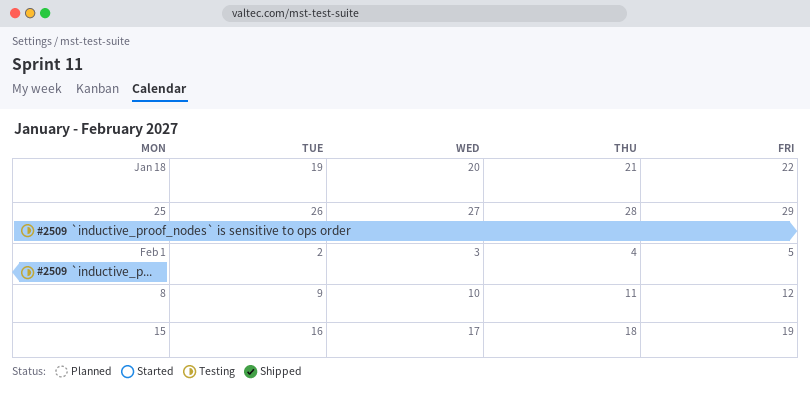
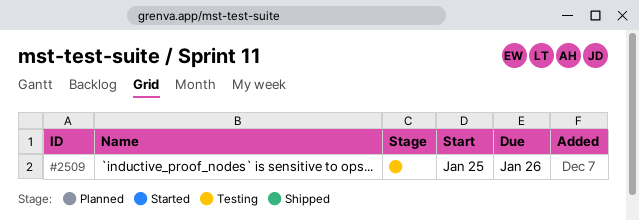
#2509, due: Feb 1 -> Jan 26

